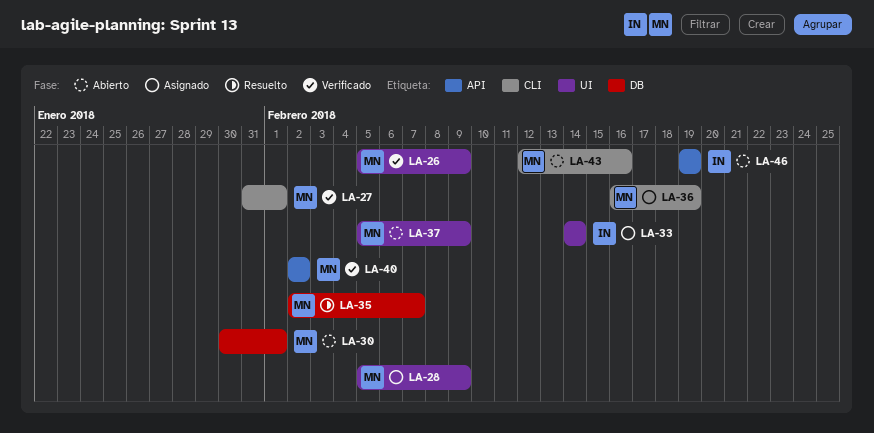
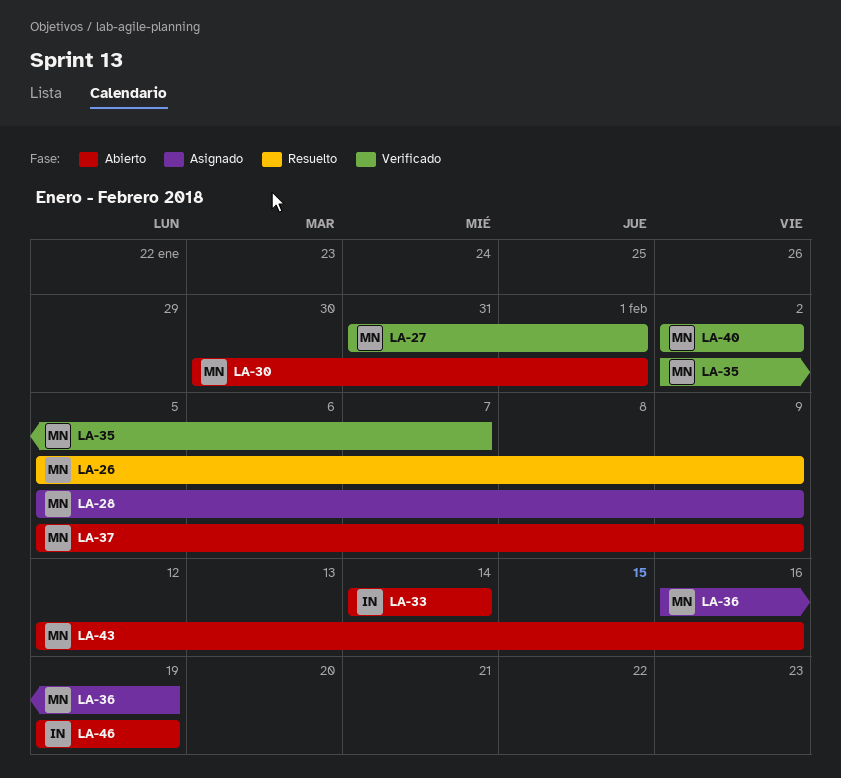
LA-26, status: Verificado -> Resuelto
LA-33, status: Asignado -> Abierto
LA-35, status: Resuelto -> Verificado

